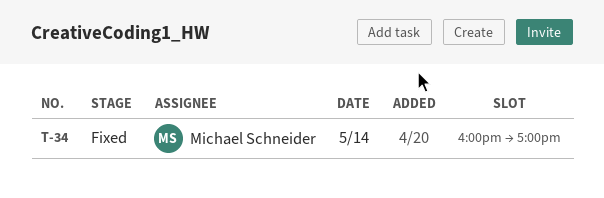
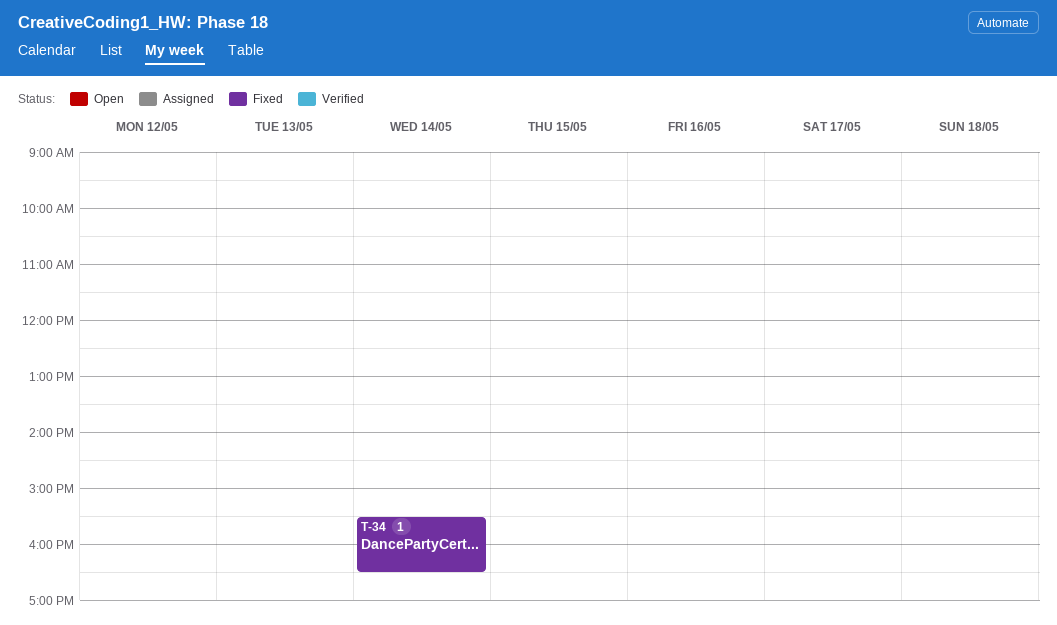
T-34, begins: 16:00 -> 15:30
T-34, ends: 17:00 -> 16:30

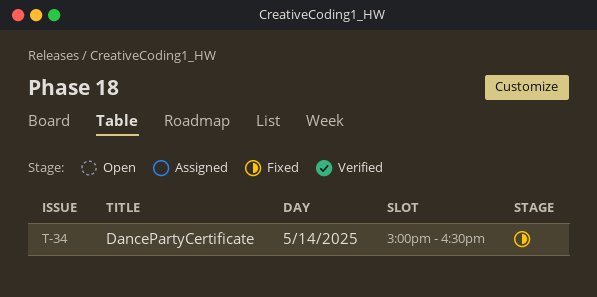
T-34, begins: 15:30 -> 15:00

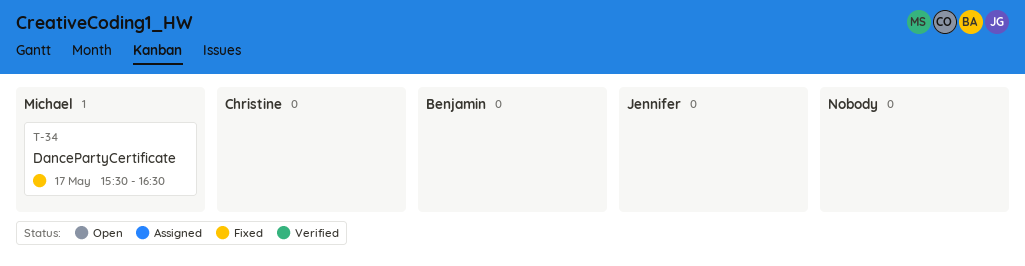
T-34, day: May 14 -> May 17
T-34, begins: 15:00 -> 15:30

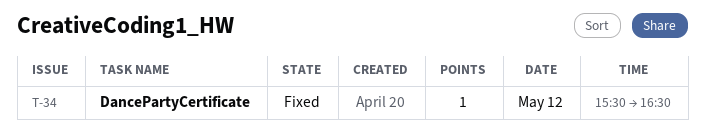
T-34, day: May 17 -> May 12

